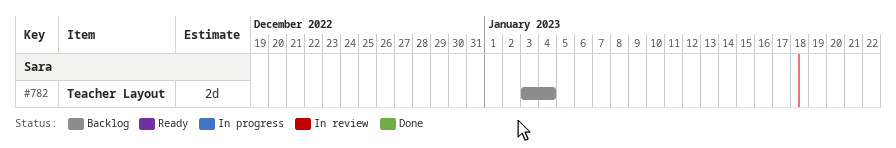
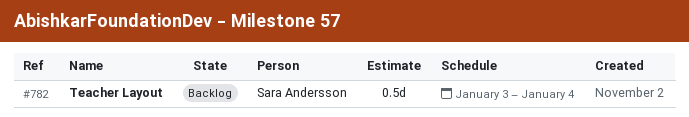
#782, estimate: 2d -> 0.5d

